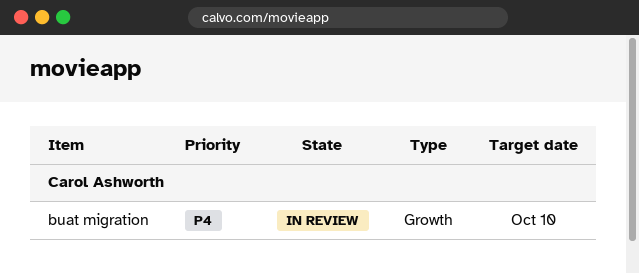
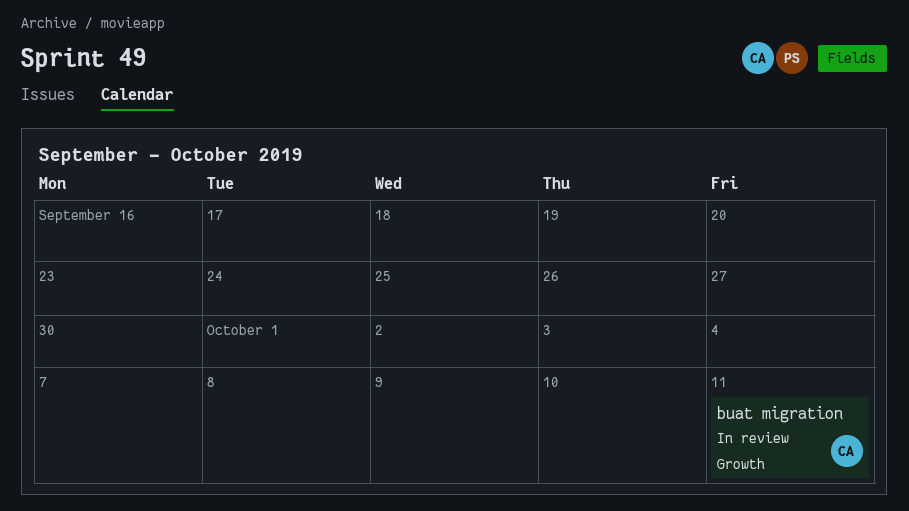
buat migration, due: Oct 10 -> Oct 11

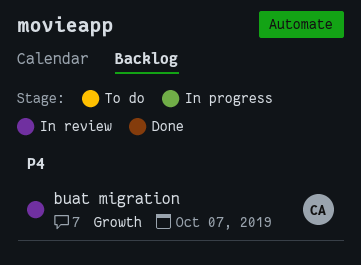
buat migration, due: Oct 11 -> Oct 7

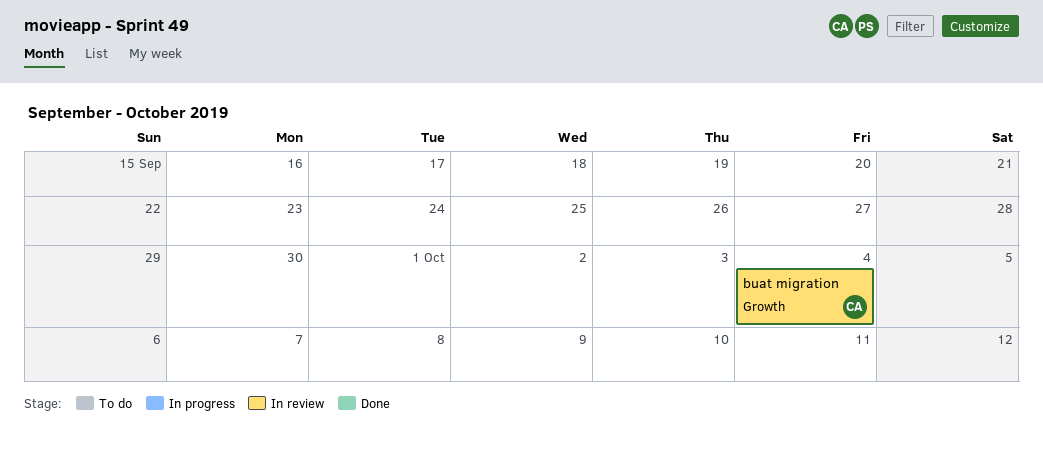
buat migration, due: Oct 7 -> Oct 4

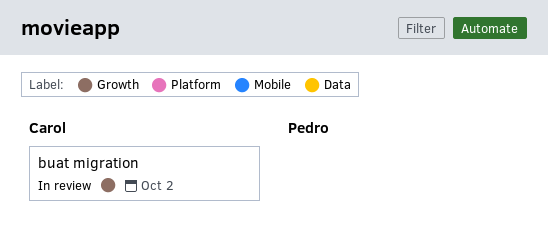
buat migration, due: Oct 4 -> Oct 2

